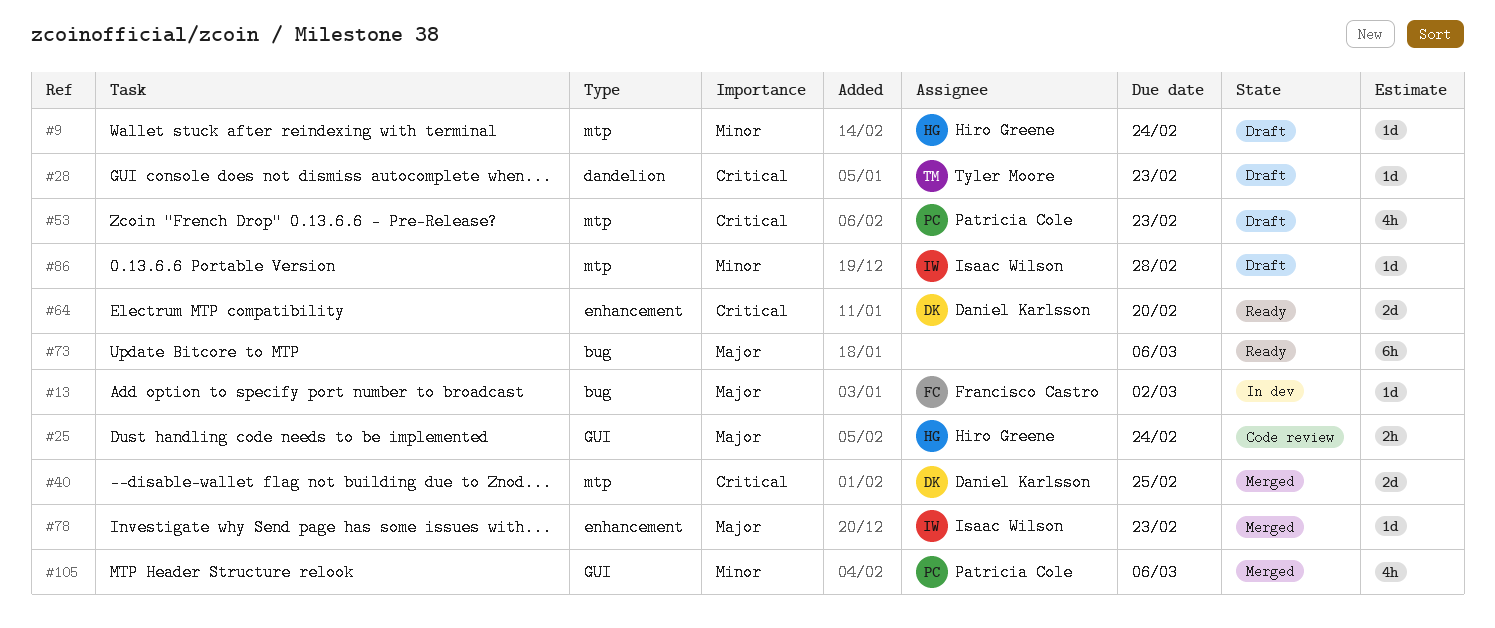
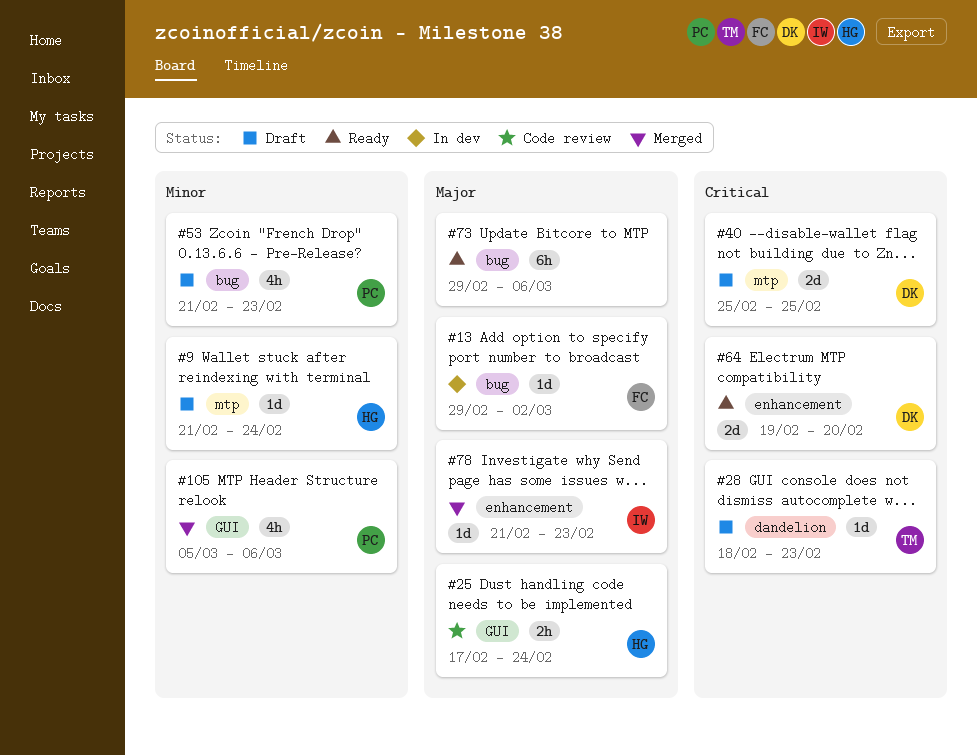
#40, status: Merged -> Draft
#53, priority: Critical -> Minor
#53, label: mtp -> bug
#86: present -> none

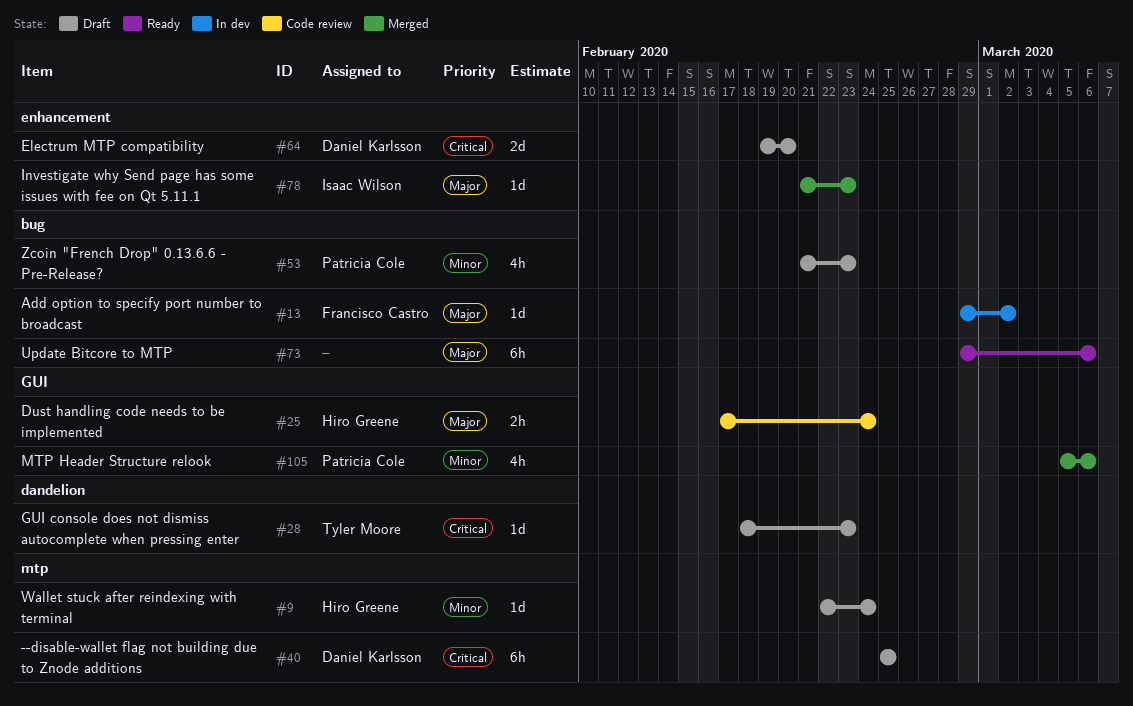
#9, start: Feb 21 -> Feb 22
#40, estimate: 2d -> 6h
#64, status: Ready -> Draft

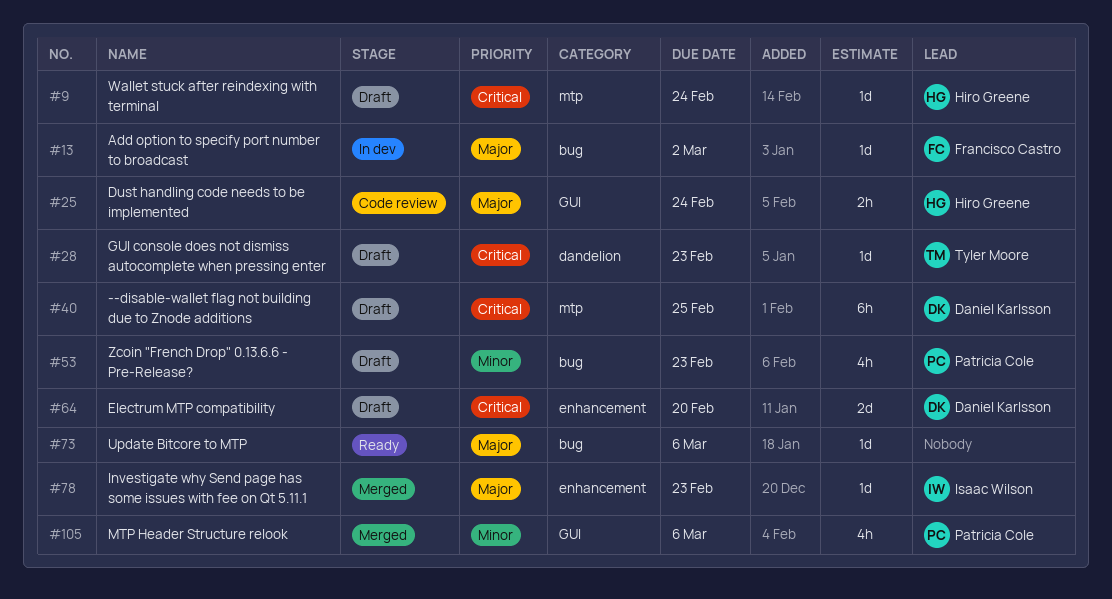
#9, priority: Minor -> Critical
#73, estimate: 6h -> 1d

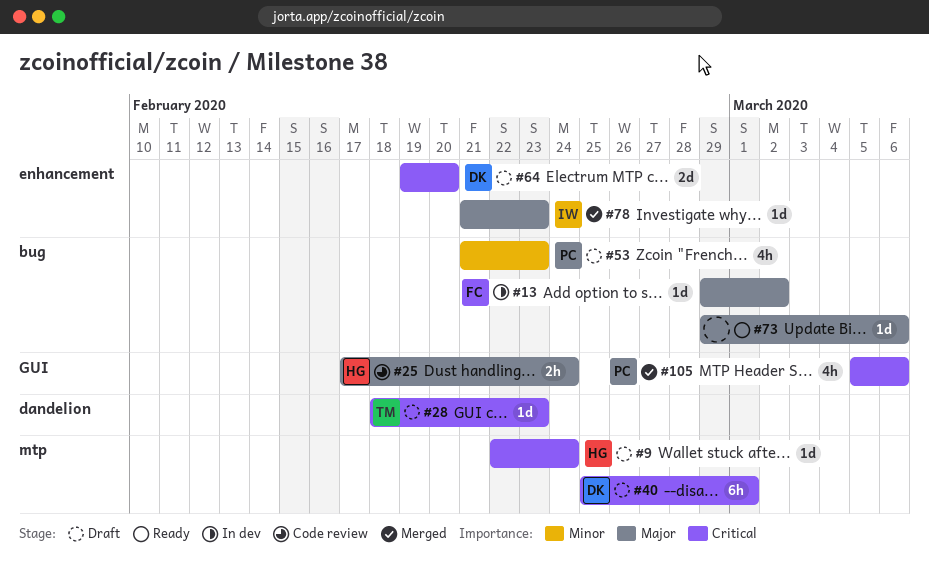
#40, due: Feb 25 -> Mar 1
#105, priority: Minor -> Critical

